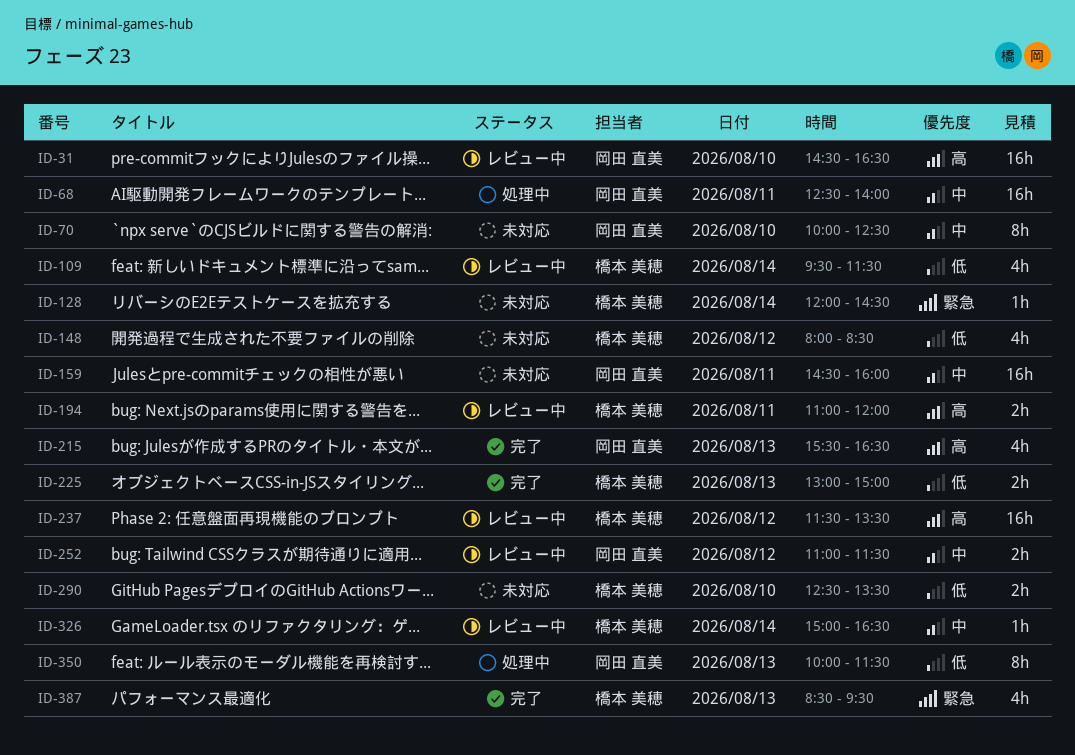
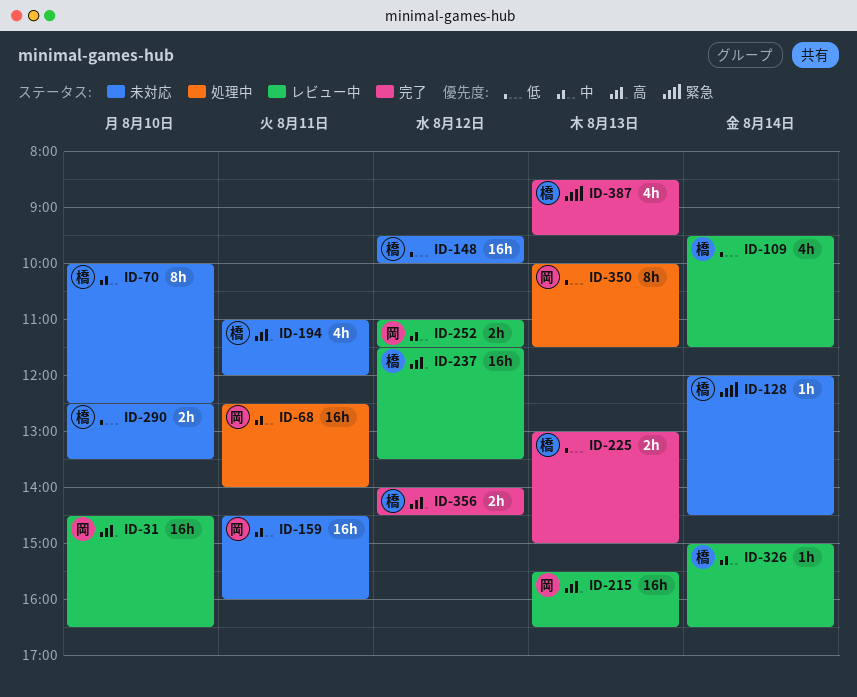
ID-70, owner: 岡田 直美 -> 橋本 美穂
ID-148, estimate: 4h -> 16h
ID-148, begins: 08:00 -> 09:30
ID-148, ends: 08:30 -> 10:00
ID-194, status: レビュー中 -> 未対応
ID-194, estimate: 2h -> 4h
ID-215, status: 完了 -> レビュー中
ID-215, estimate: 4h -> 16h
ID-356: none -> present

